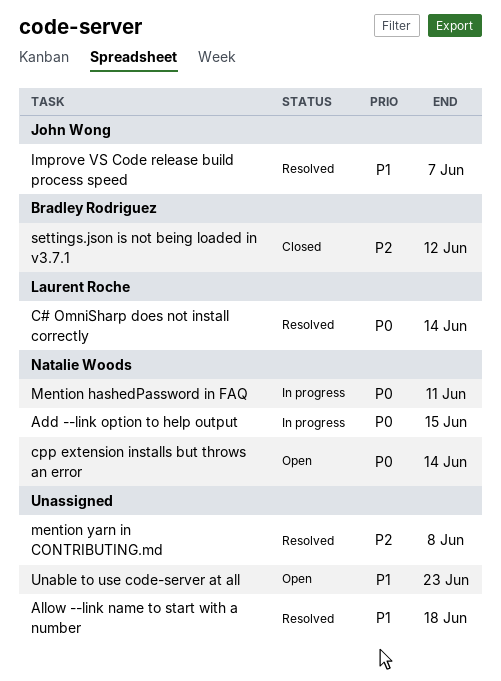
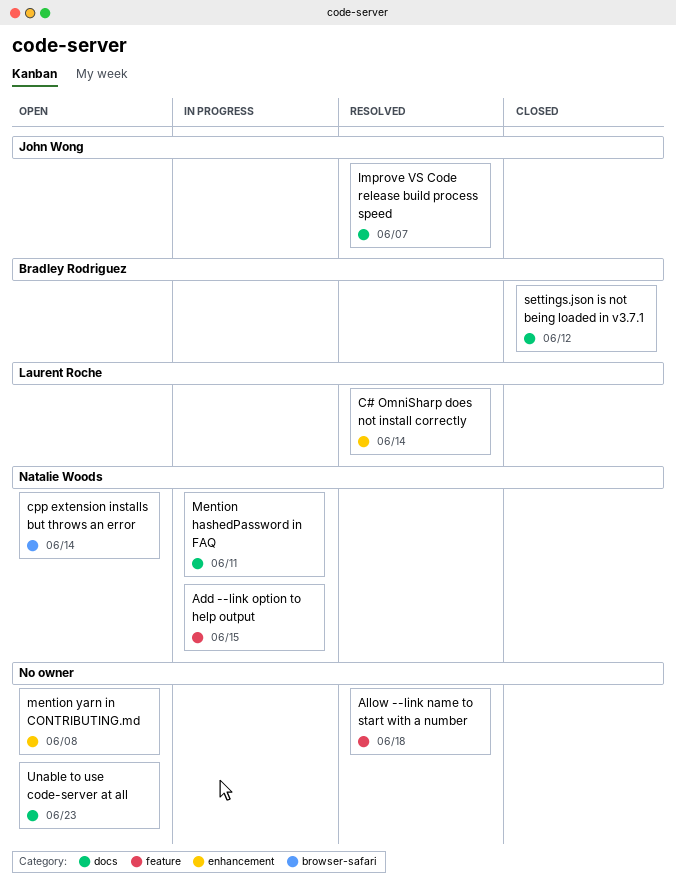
mention yarn in CONTRIBUTING.md, status: Resolved -> Open

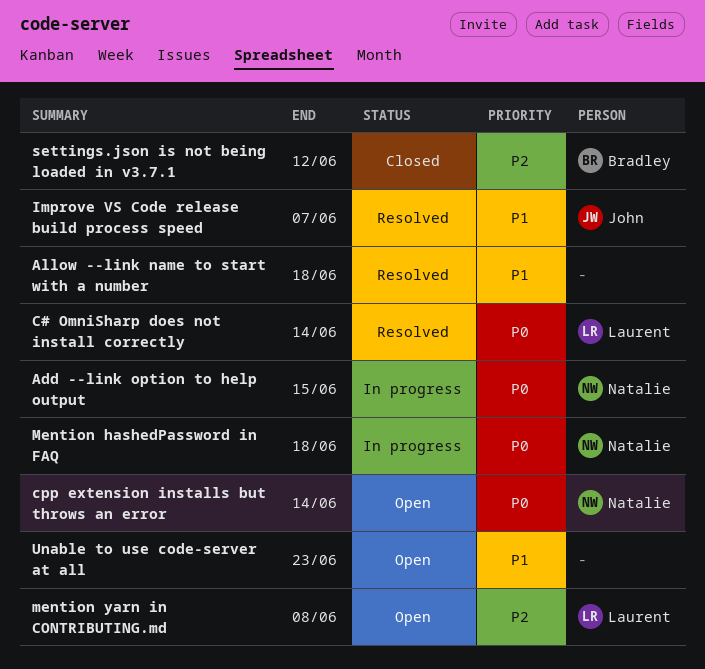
Mention hashedPassword in FAQ, due: Jun 11 -> Jun 18
mention yarn in CONTRIBUTING.md, owner: none -> Laurent Roche

